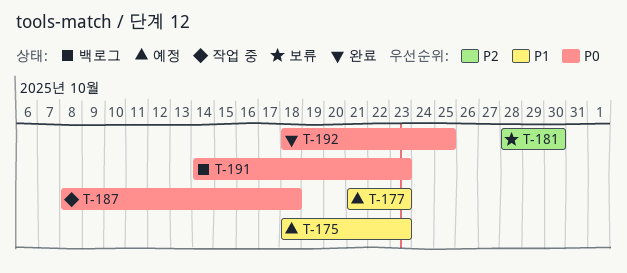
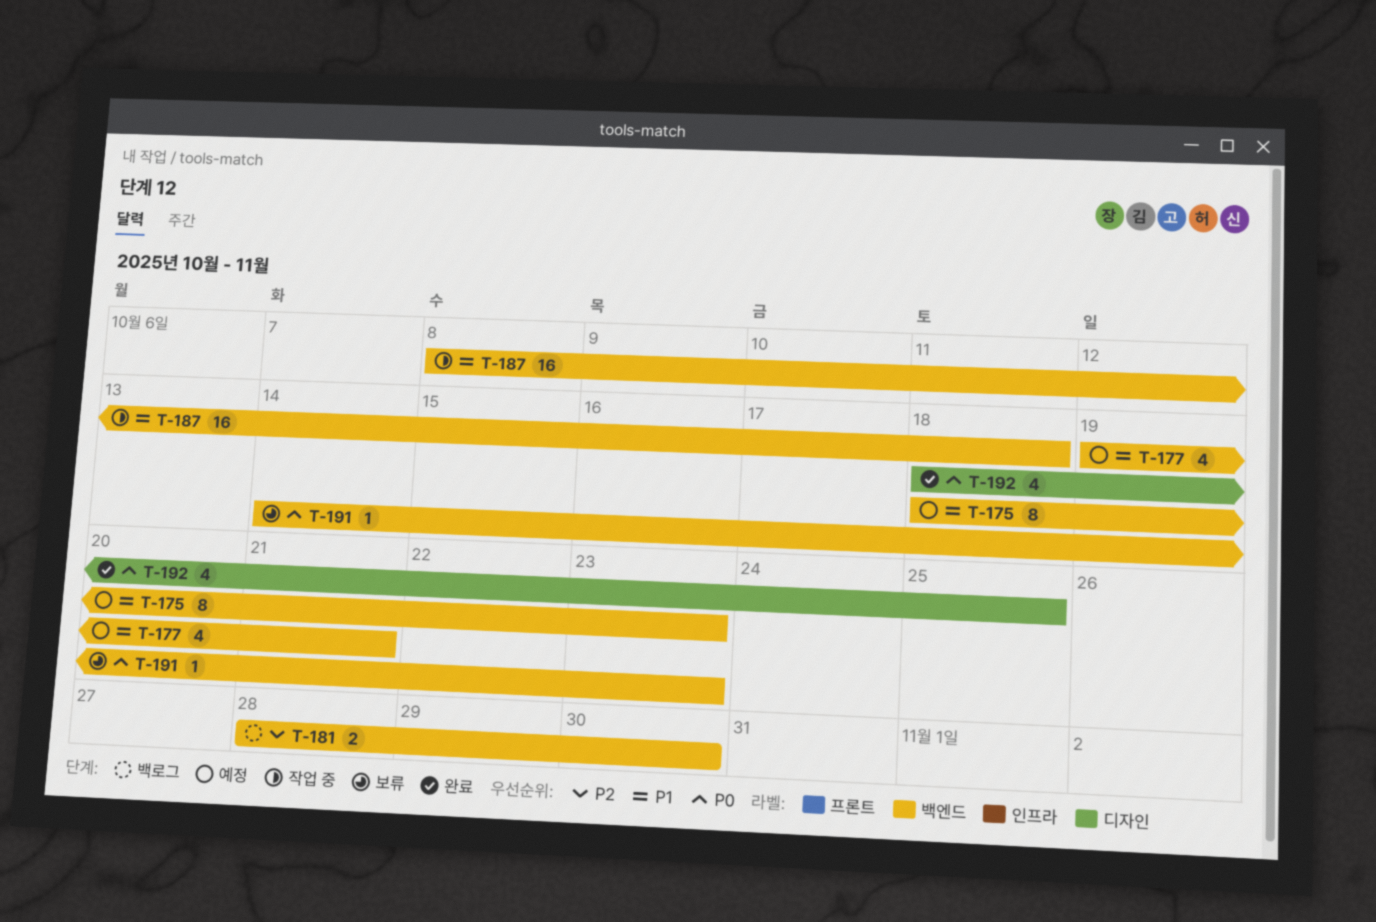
T-177, start: Oct 21 -> Oct 19
T-177, due: Oct 23 -> Oct 21
T-181, status: 보류 -> 백로그
T-187, priority: P0 -> P1
T-191, status: 백로그 -> 보류

